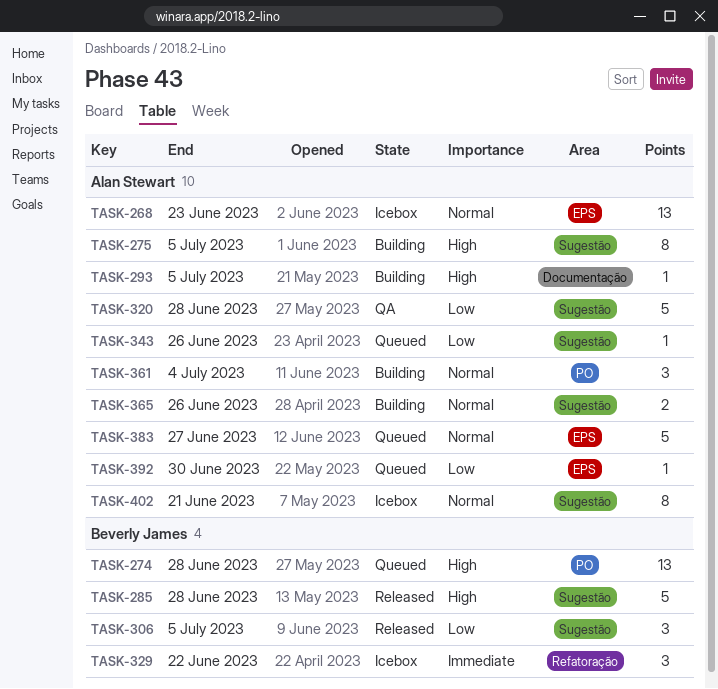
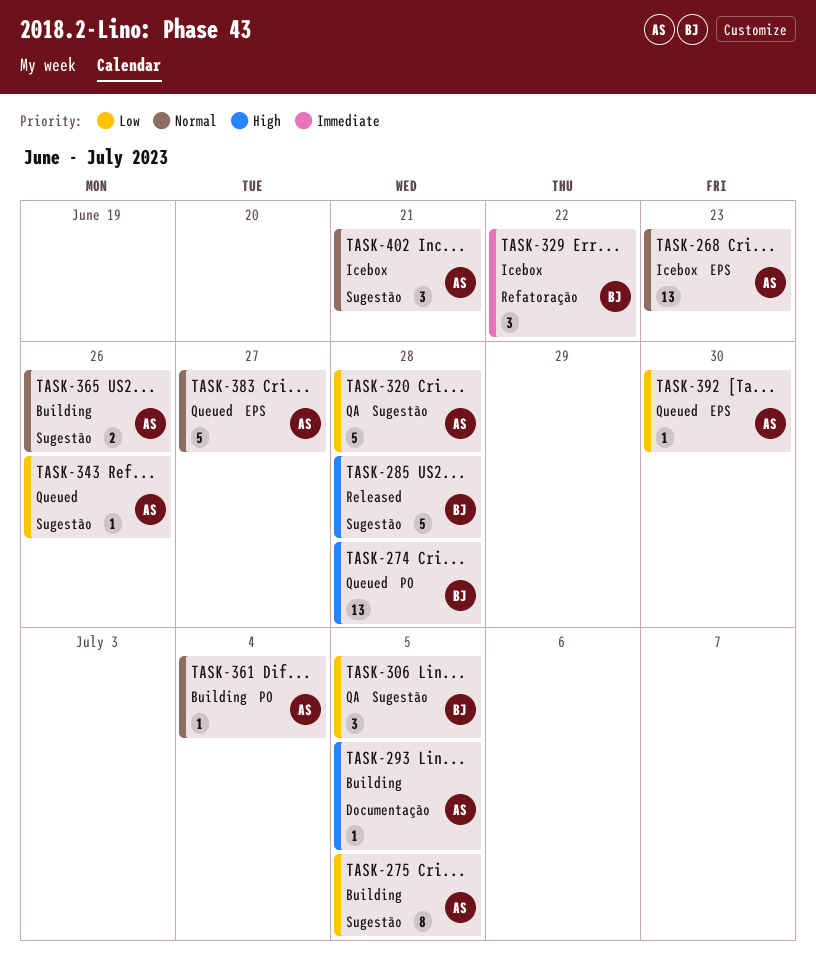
TASK-275, priority: High -> Low
TASK-306, status: Released -> QA
TASK-361, estimate: 3 -> 1
TASK-402, estimate: 8 -> 3

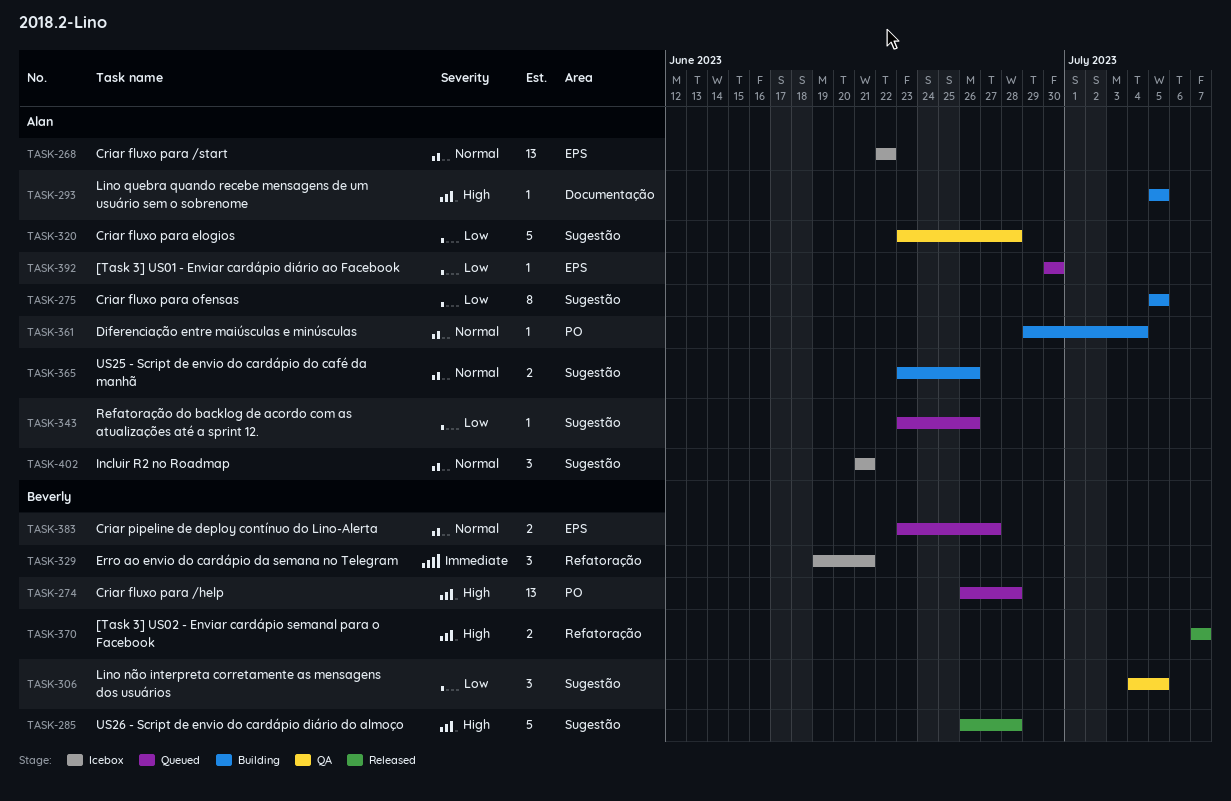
TASK-268, due: Jun 23 -> Jun 22
TASK-329, due: Jun 22 -> Jun 21
TASK-370: none -> present
TASK-383, owner: Alan -> Beverly
TASK-383, estimate: 5 -> 2

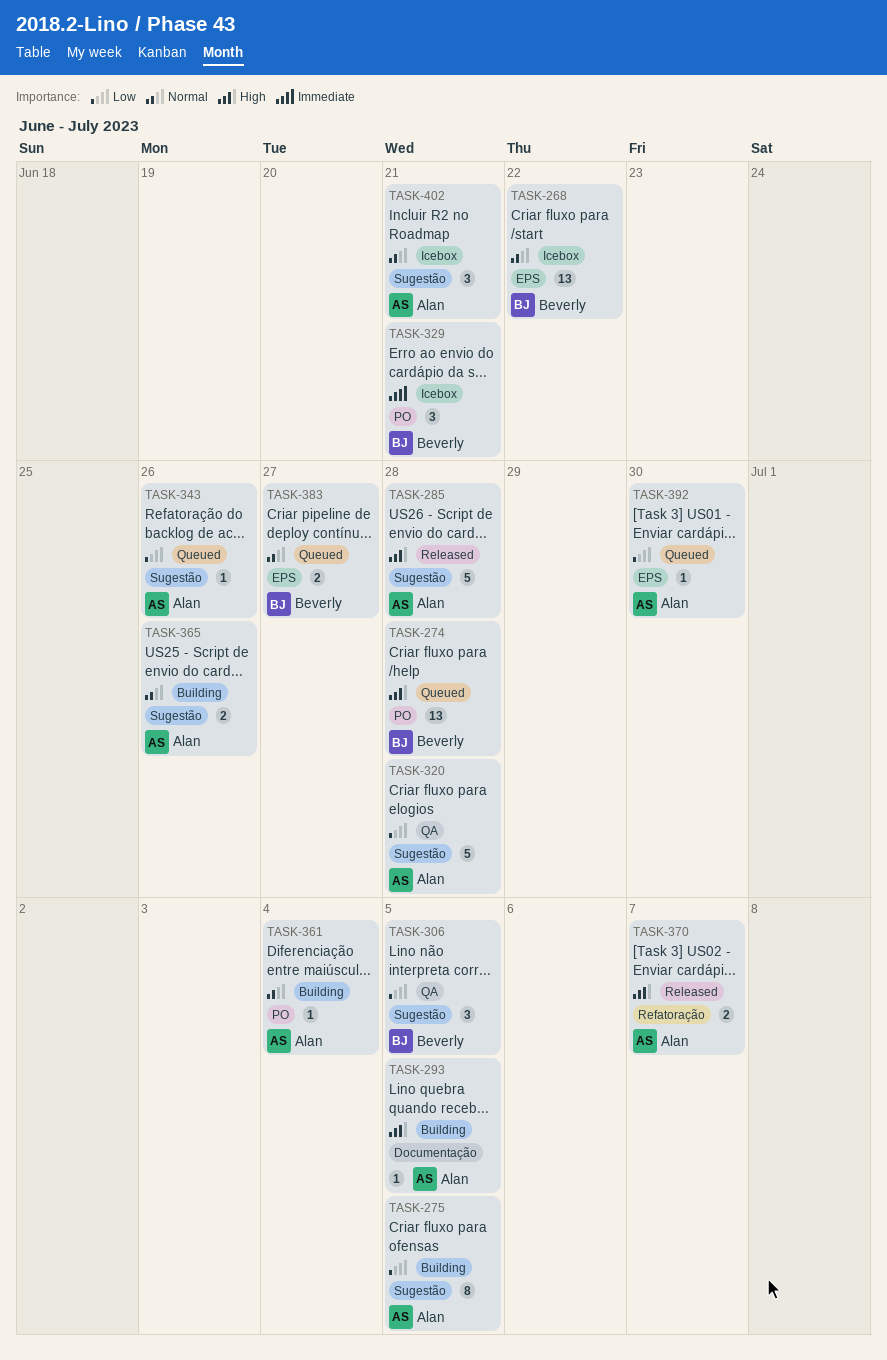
TASK-268, owner: Alan -> Beverly
TASK-285, owner: Beverly -> Alan
TASK-329, label: Refatoração -> PO
TASK-370, owner: Beverly -> Alan

